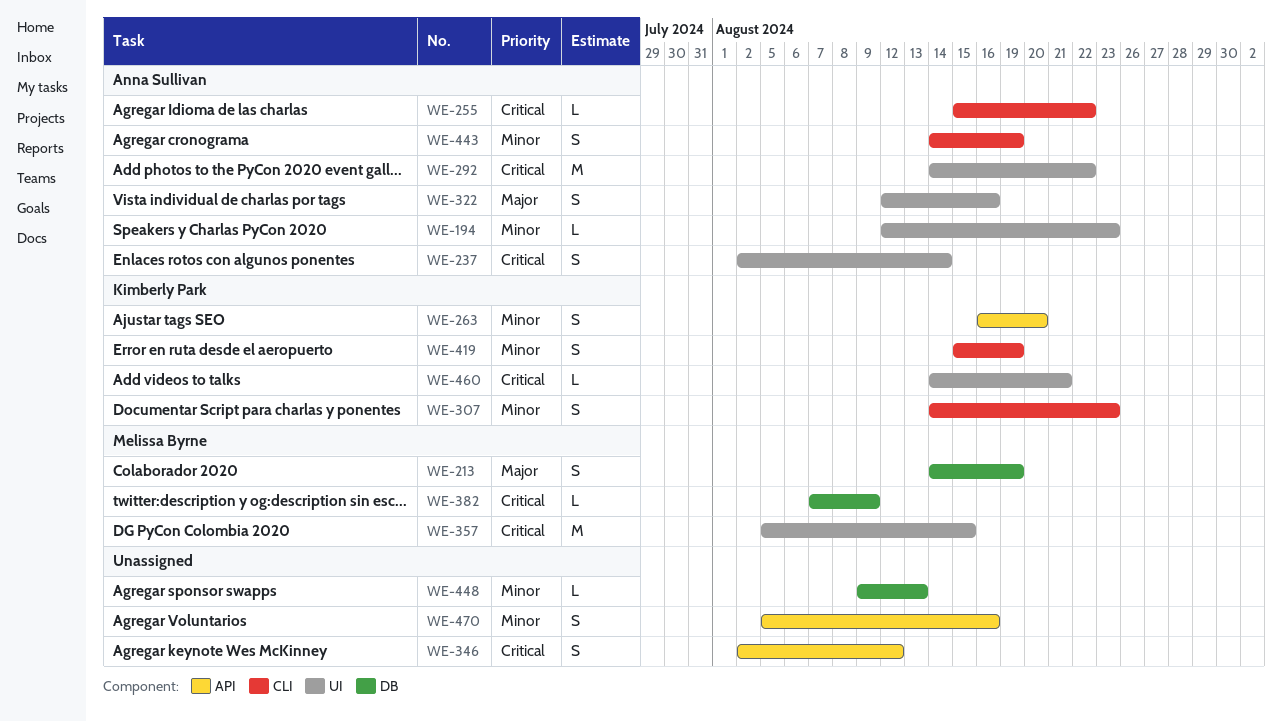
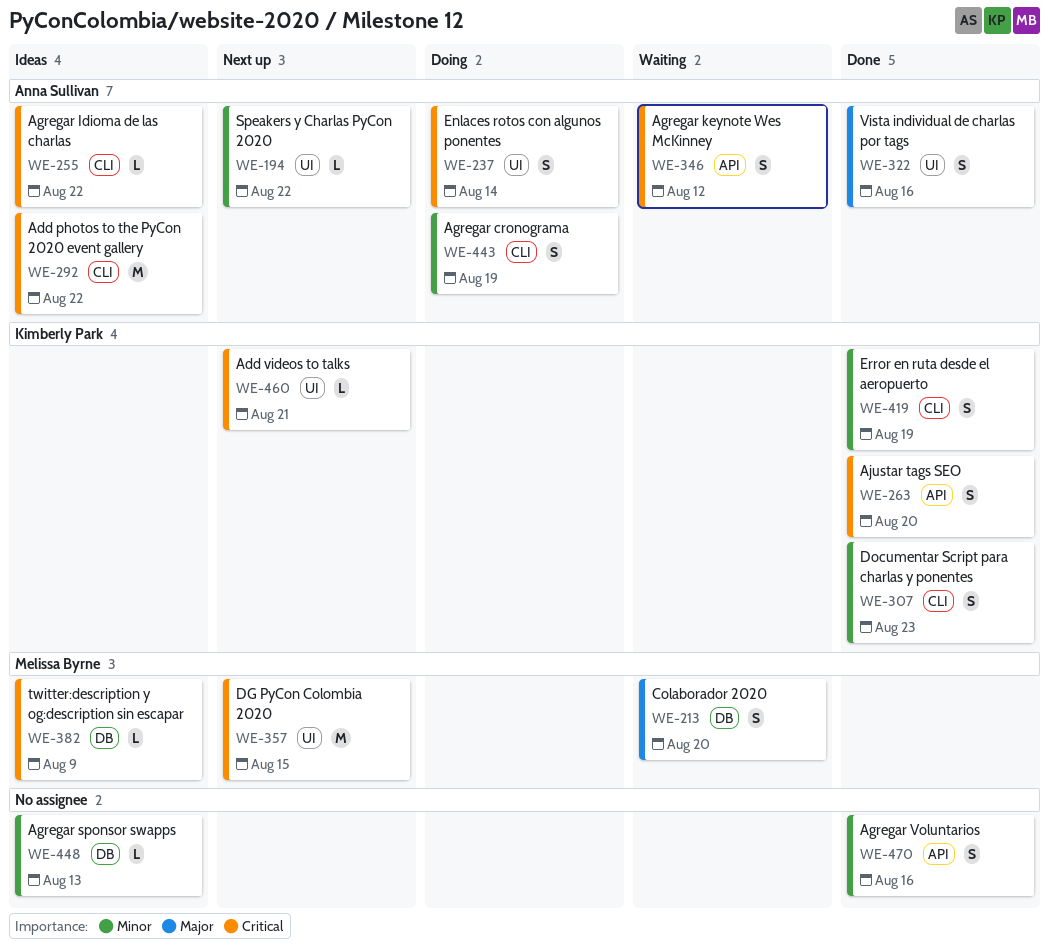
WE-194, due: Aug 23 -> Aug 22
WE-213, due: Aug 19 -> Aug 20
WE-263, priority: Minor -> Critical
WE-292, label: UI -> CLI
WE-346, owner: none -> Anna Sullivan

